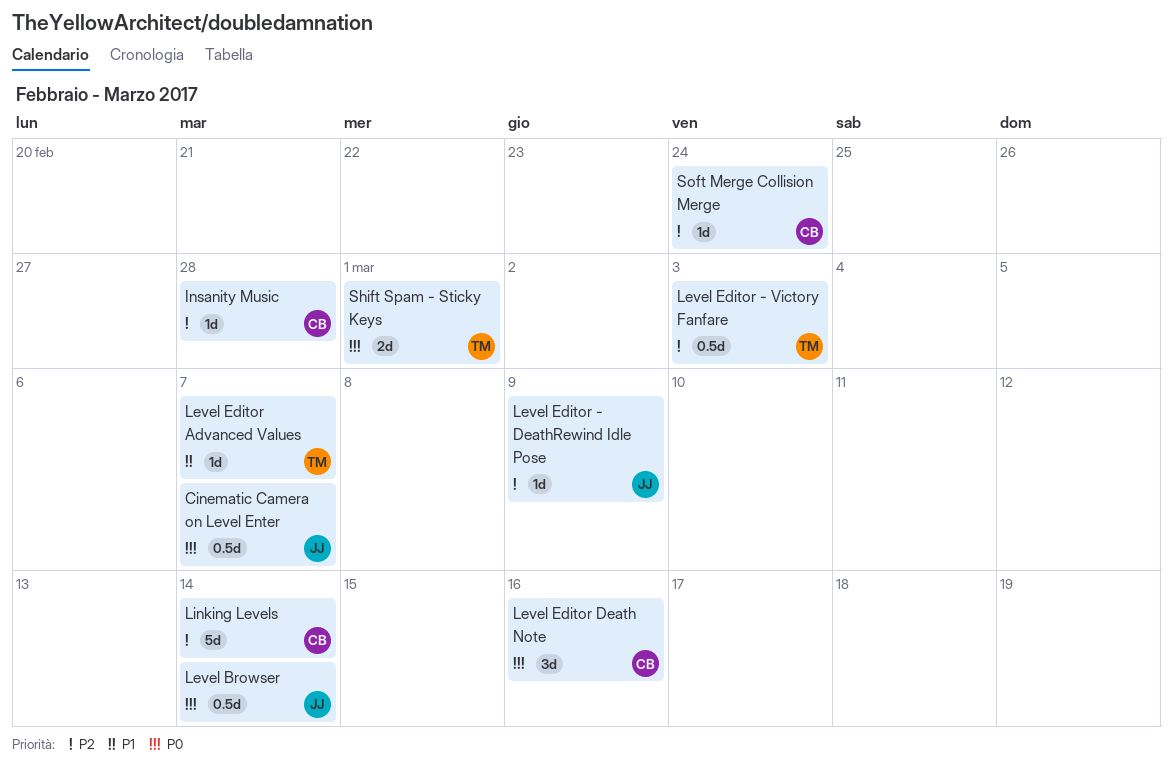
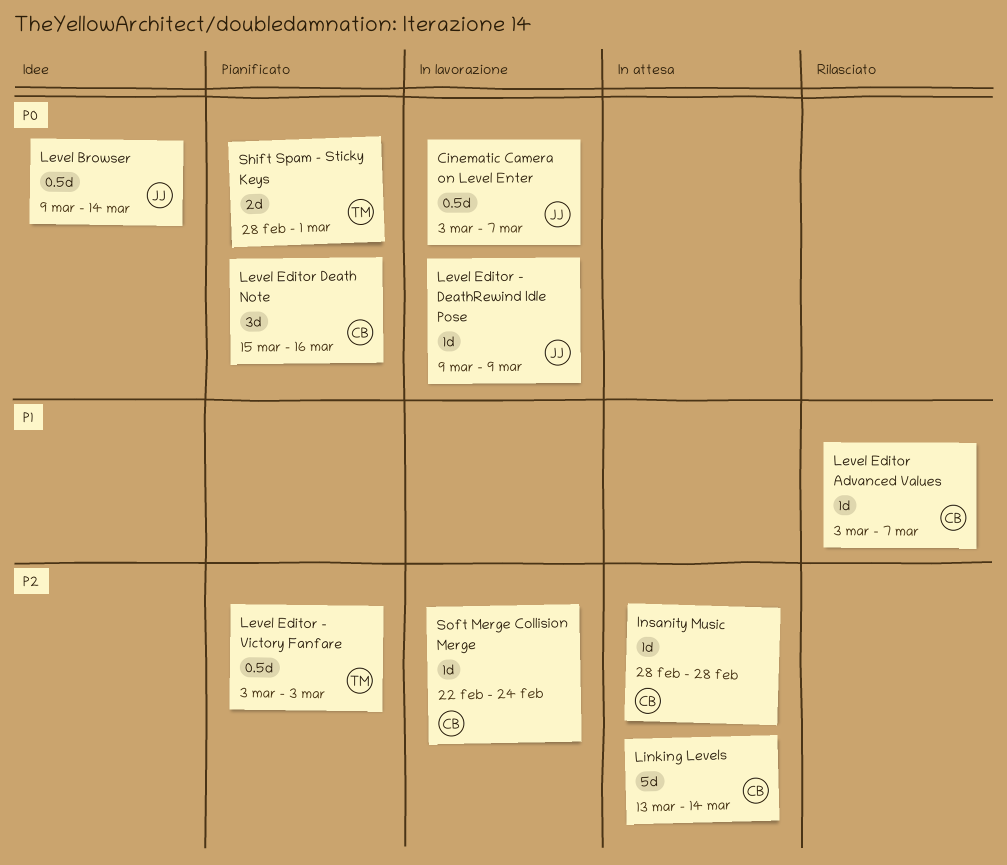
Level Editor - DeathRewind Idle Pose, priority: P2 -> P0
Level Editor Advanced Values, owner: TM -> CB

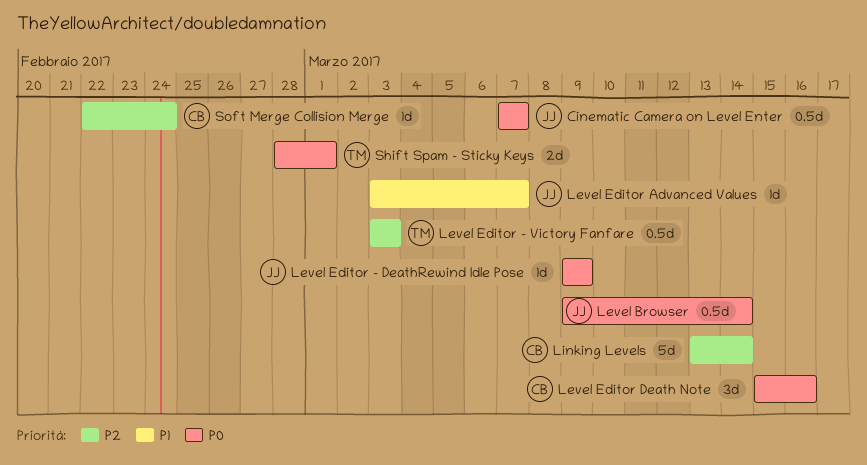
Cinematic Camera on Level Enter, start: Mar 3 -> Mar 7
Insanity Music: present -> none
Level Editor Advanced Values, owner: CB -> JJ

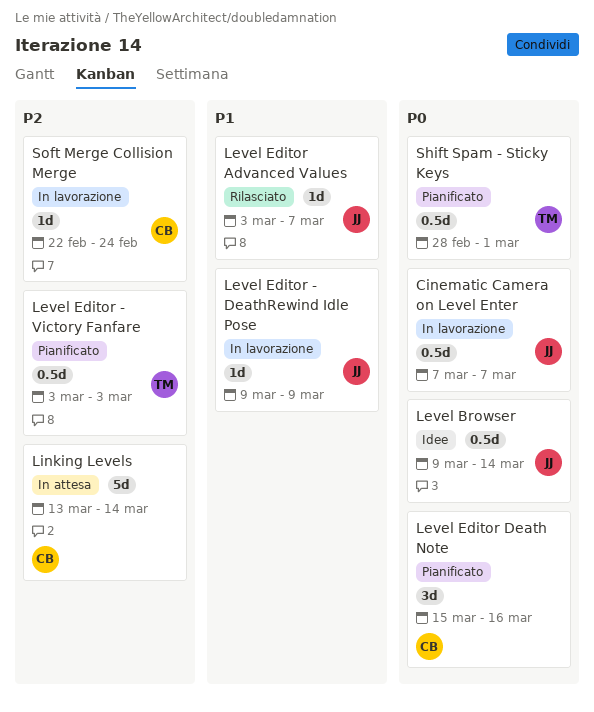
Level Editor - DeathRewind Idle Pose, priority: P0 -> P1
Shift Spam - Sticky Keys, estimate: 2d -> 0.5d

